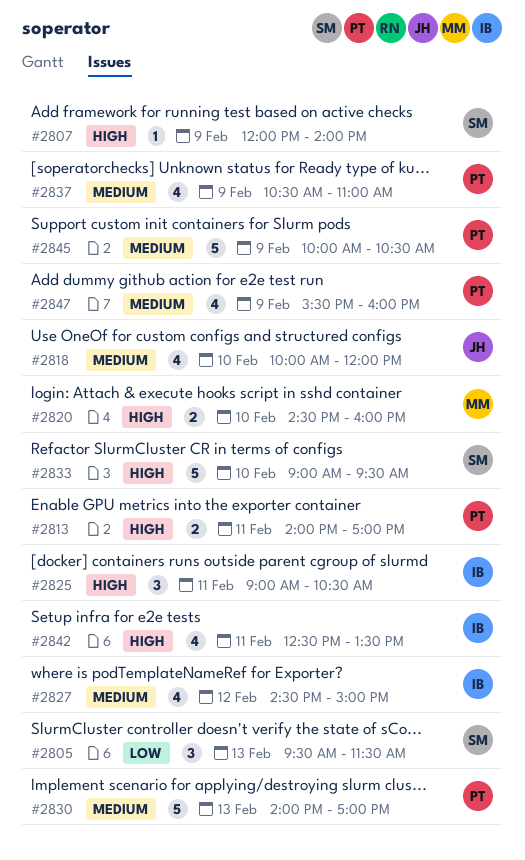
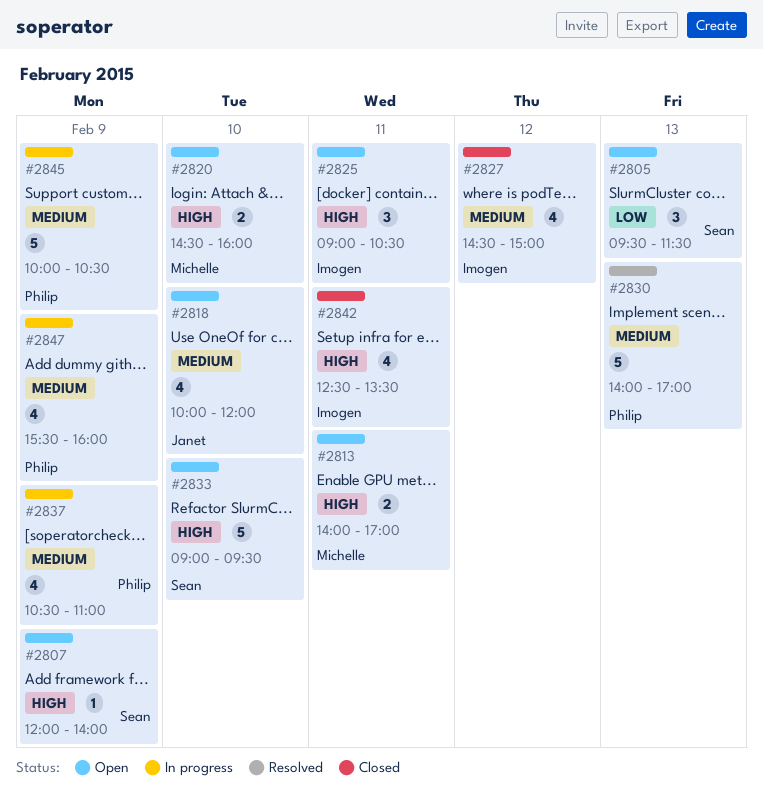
#2813, owner: Philip -> Michelle

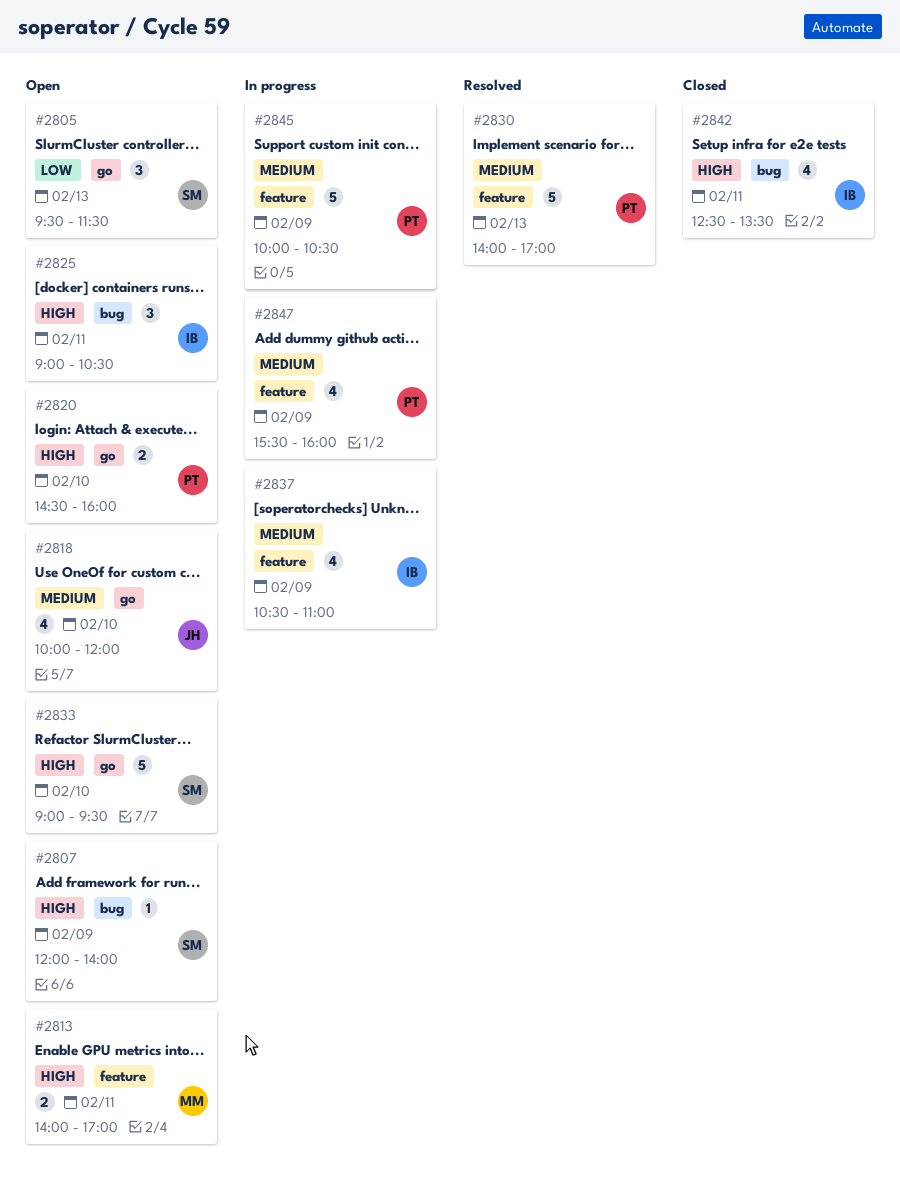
#2820, owner: Michelle -> Philip
#2827: present -> none
#2837, owner: Philip -> Imogen

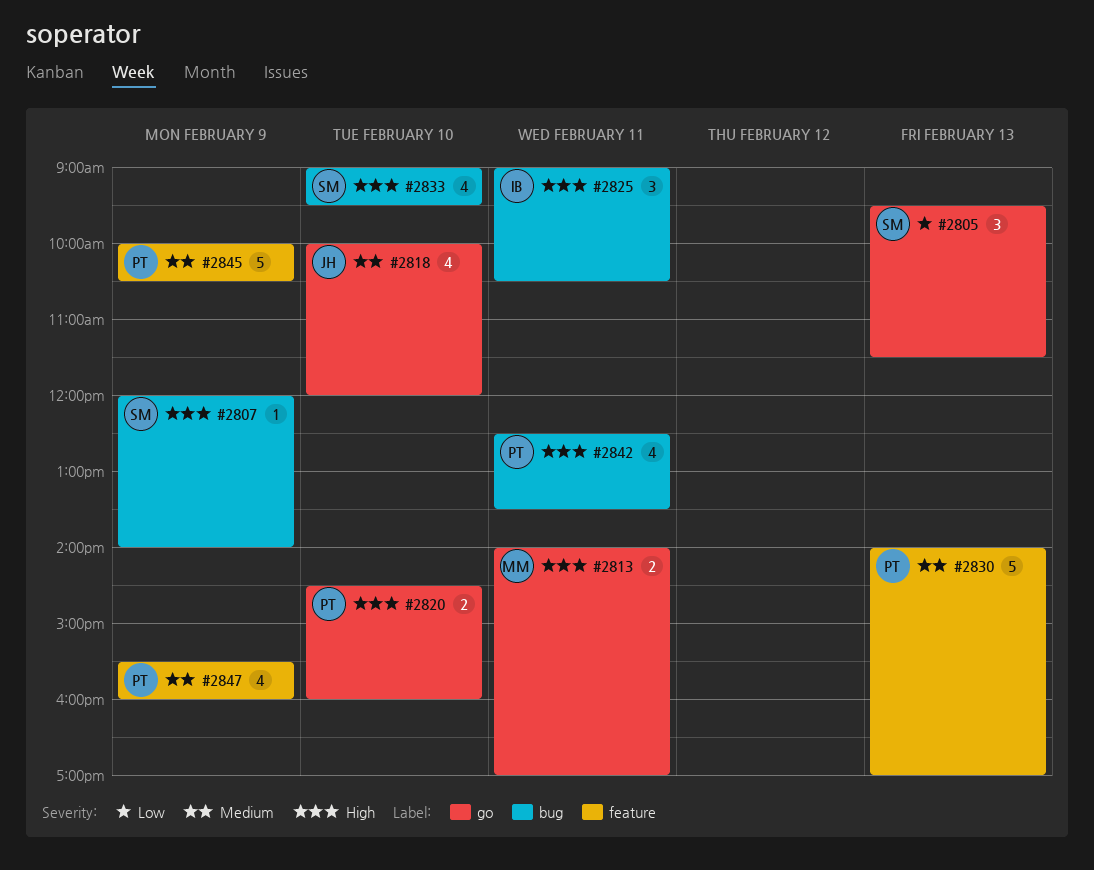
#2813, label: feature -> go
#2833, label: go -> bug
#2833, estimate: 5 -> 4
#2837: present -> none
#2842, owner: IB -> PT

